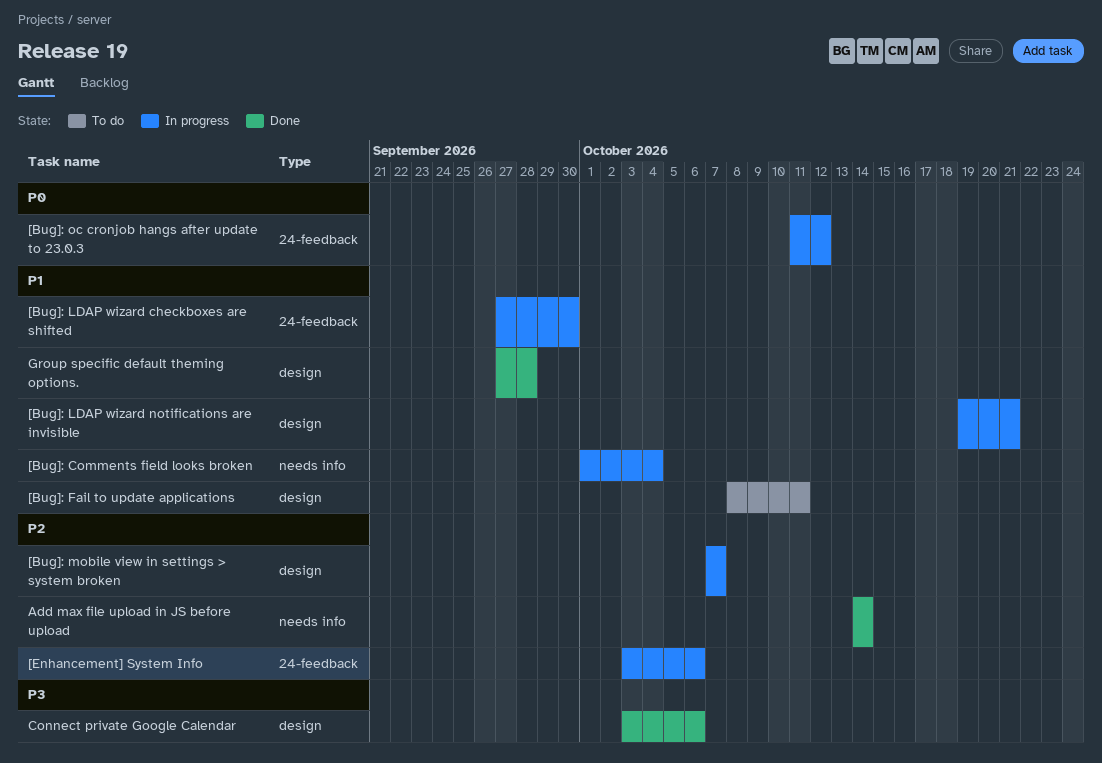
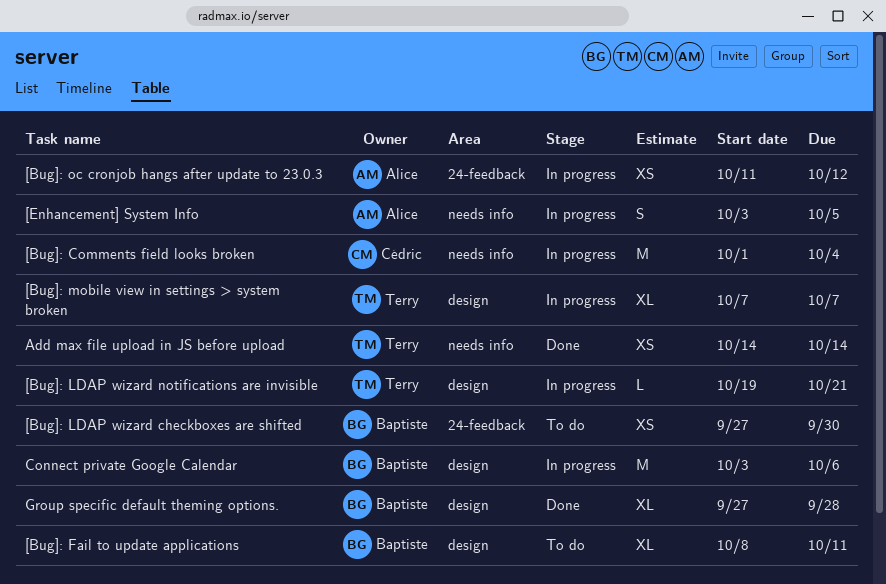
[Bug]: LDAP wizard checkboxes are shifted, status: In progress -> To do
[Enhancement] System Info, label: 24-feedback -> needs info
[Enhancement] System Info, due: Oct 6 -> Oct 5
Connect private Google Calendar, status: Done -> In progress

